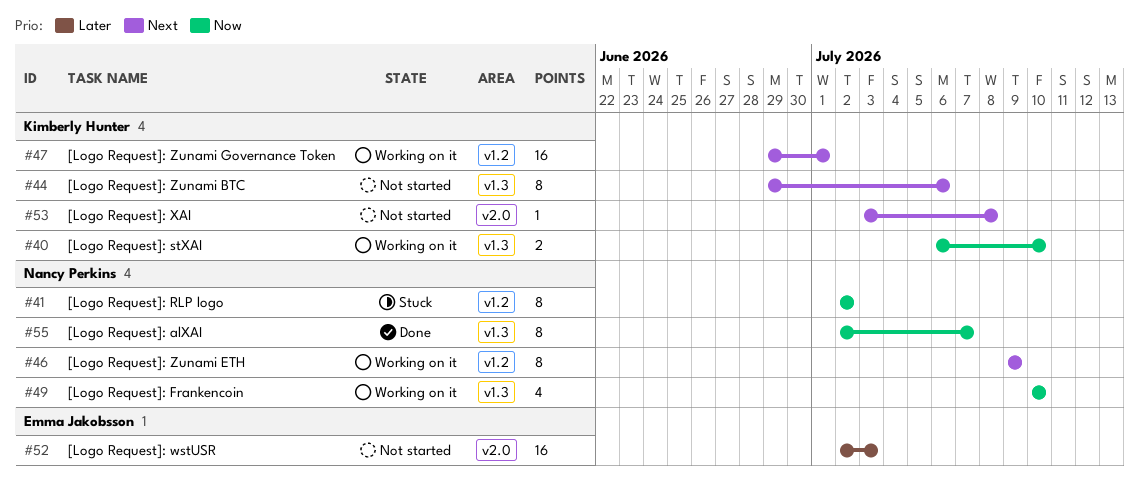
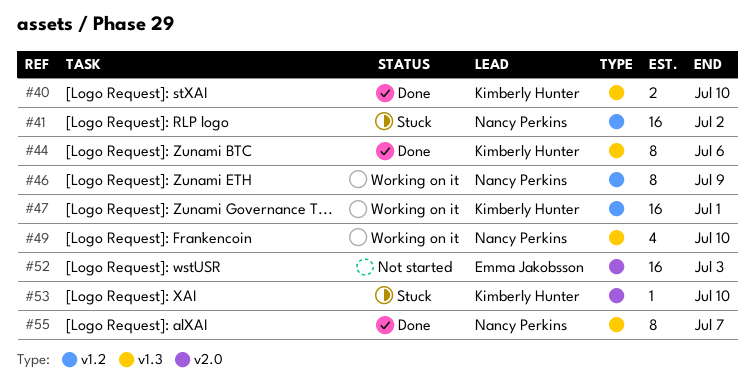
#40, status: Working on it -> Done
#41, estimate: 8 -> 16
#44, status: Not started -> Done
#53, status: Not started -> Stuck
#53, due: Jul 8 -> Jul 10

